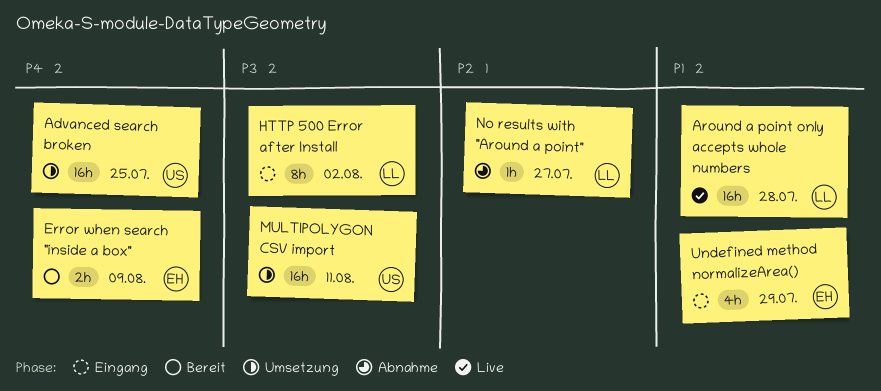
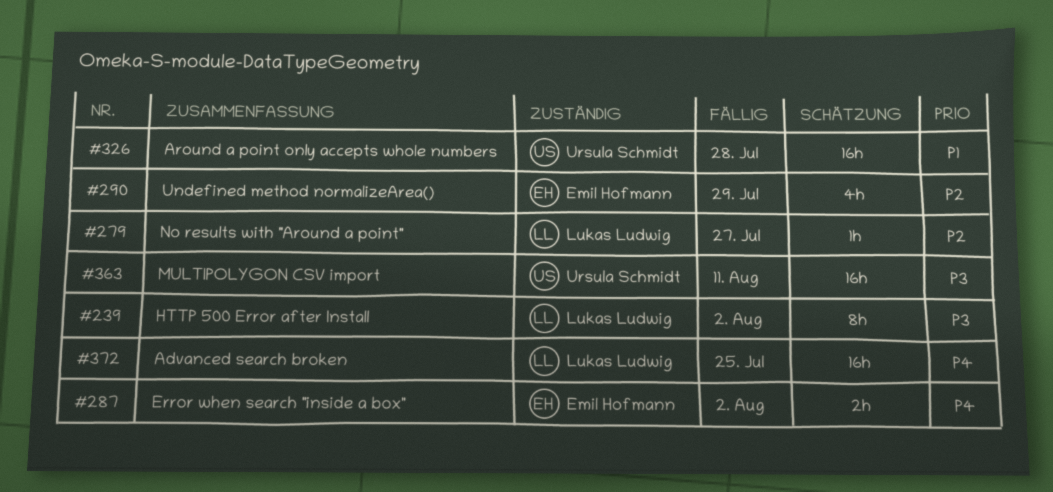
Advanced search broken, owner: Ursula Schmidt -> Lukas Ludwig
Around a point only accepts whole numbers, owner: Lukas Ludwig -> Ursula Schmidt
Error when search "inside a box", due: Aug 9 -> Aug 2
Undefined method normalizeArea(), priority: P1 -> P2

